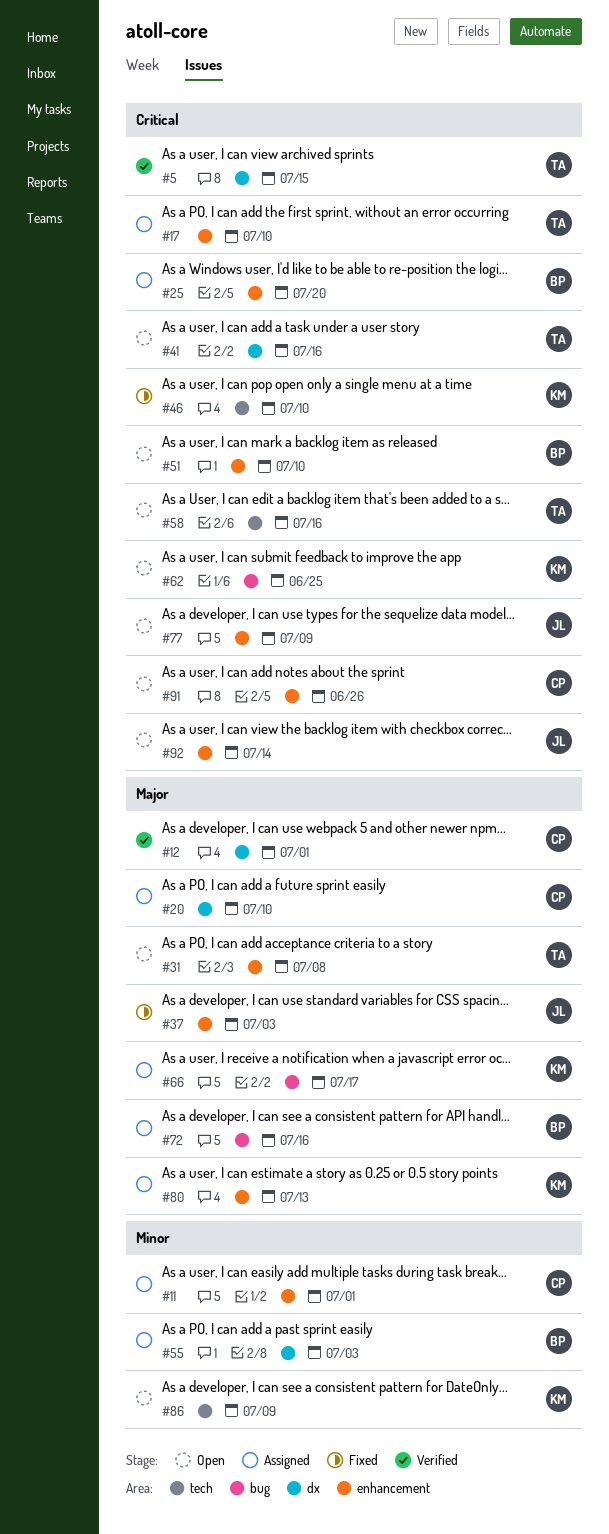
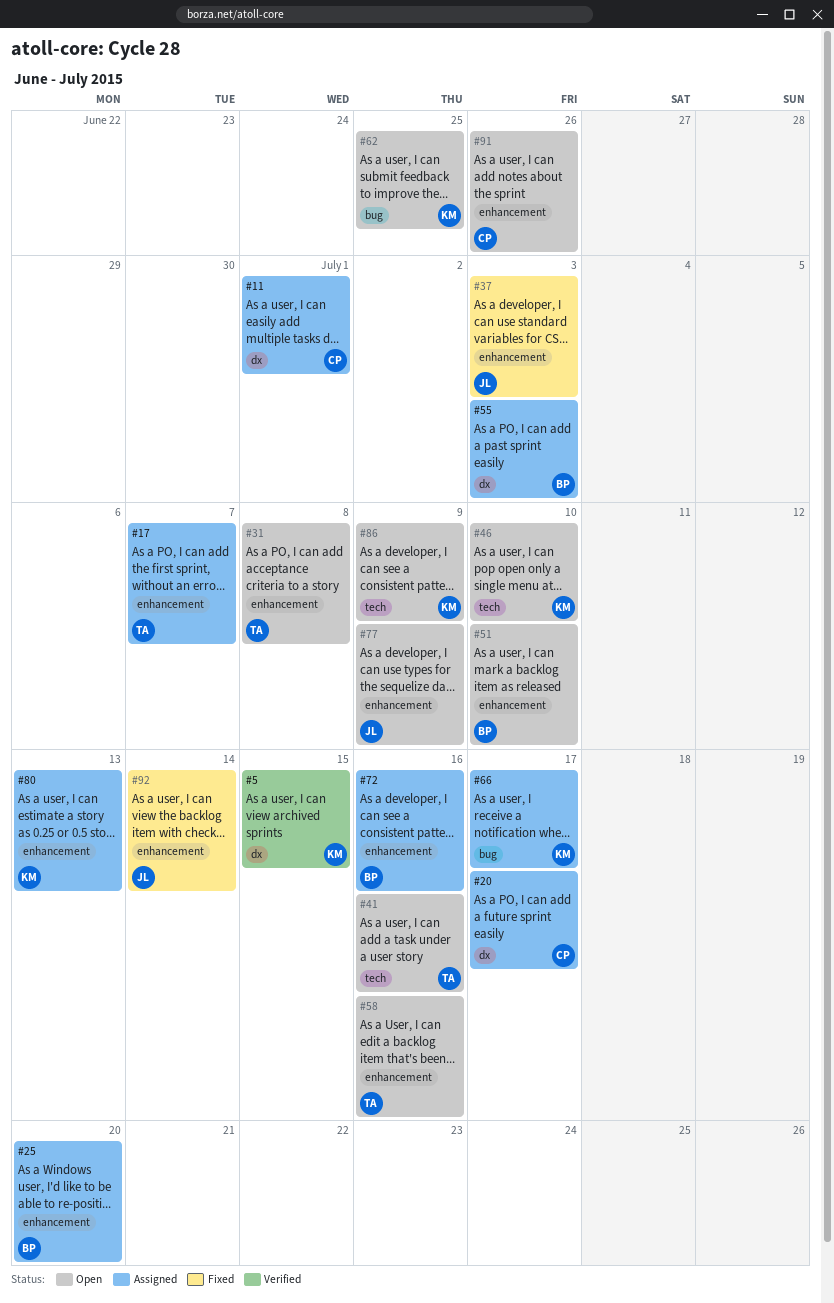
#5, owner: TA -> KM
#11, label: enhancement -> dx
#12: present -> none
#17, due: Jul 10 -> Jul 7
#20, due: Jul 10 -> Jul 17
#41, label: dx -> tech
#46, status: Fixed -> Open
#58, label: tech -> enhancement
#72, label: bug -> enhancement
#92, status: Open -> Fixed

